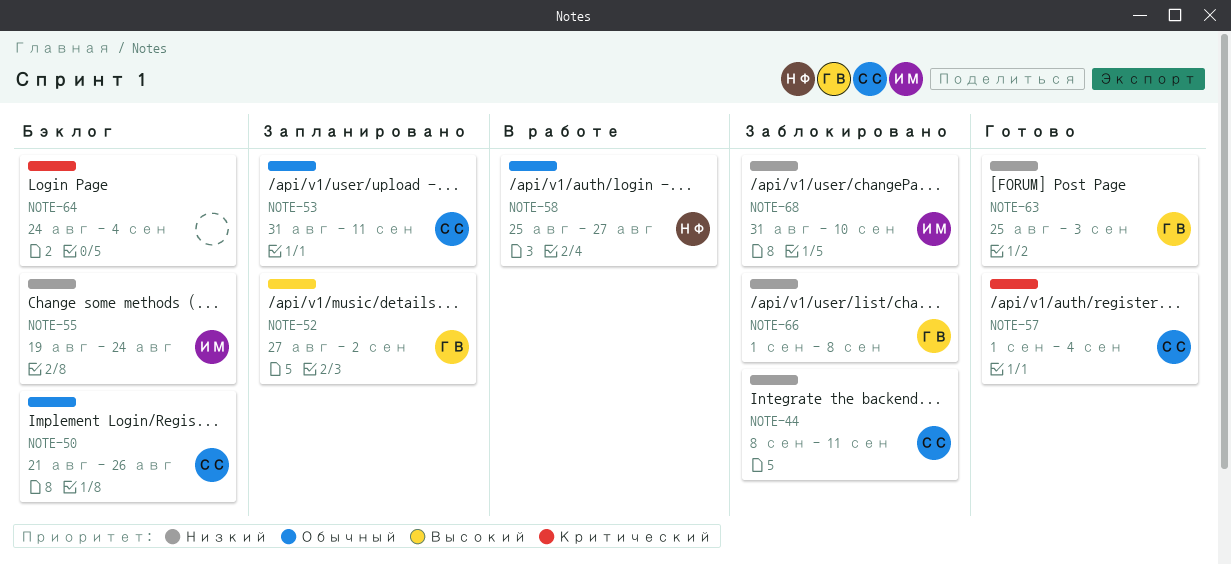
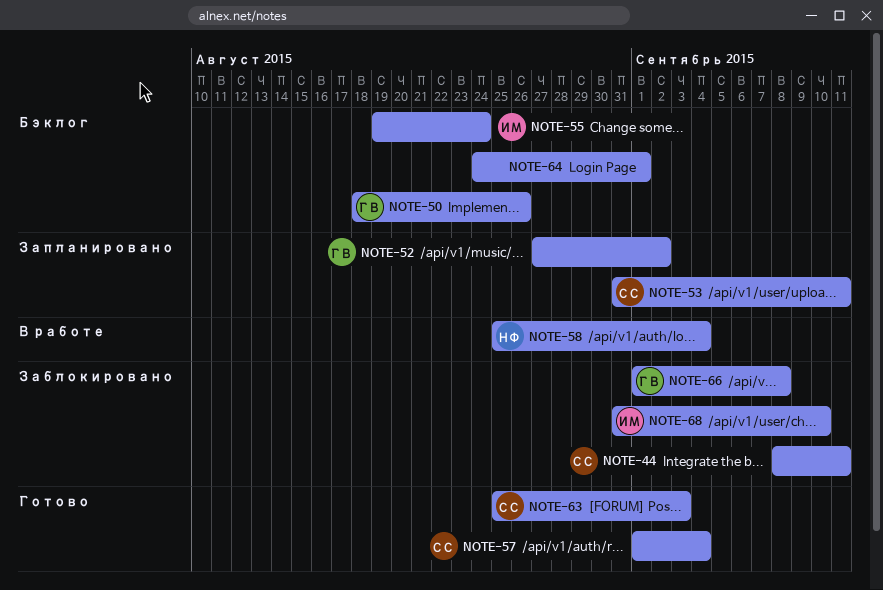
NOTE-50, owner: СС -> ГВ
NOTE-50, start: Aug 21 -> Aug 18
NOTE-58, due: Aug 27 -> Sep 4
NOTE-63, owner: ГВ -> СС
NOTE-64, due: Sep 4 -> Sep 1

